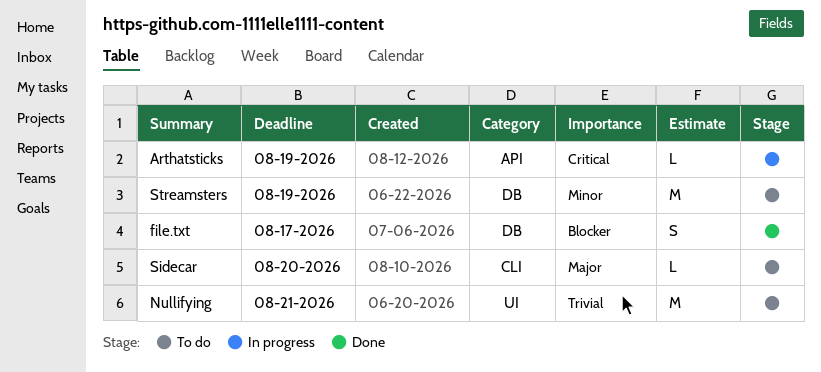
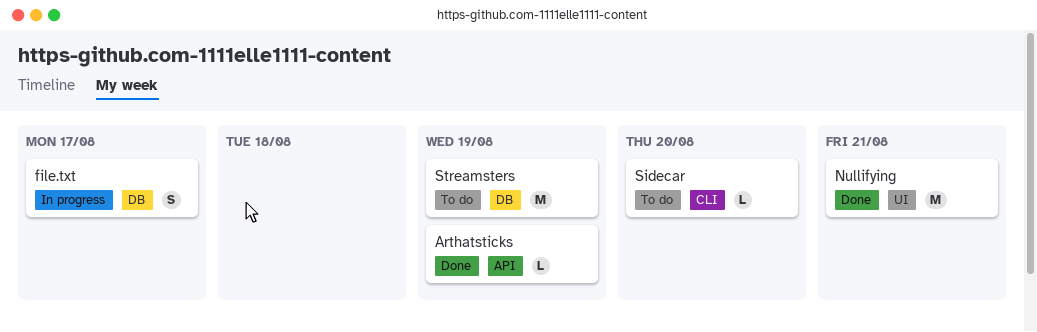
Arthatsticks, status: In progress -> Done
file.txt, status: Done -> In progress
Nullifying, status: To do -> Done

